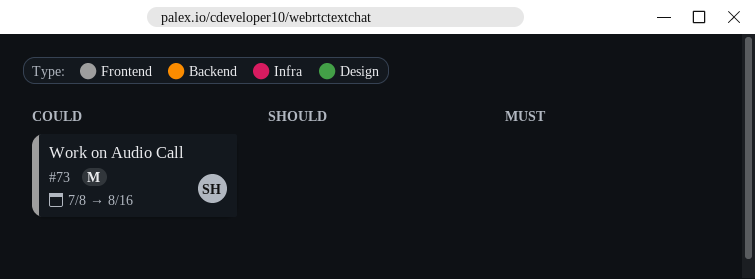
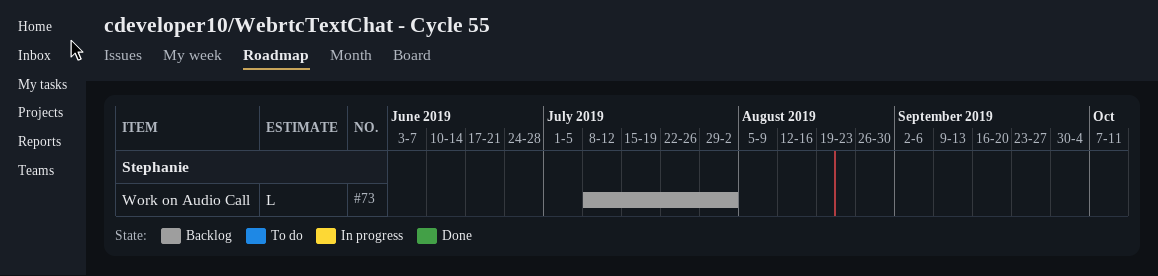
#73, estimate: M -> L
#73, due: Aug 16 -> Aug 2

